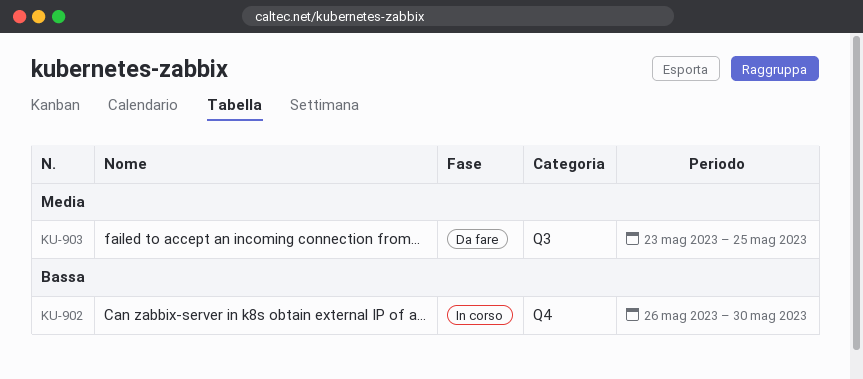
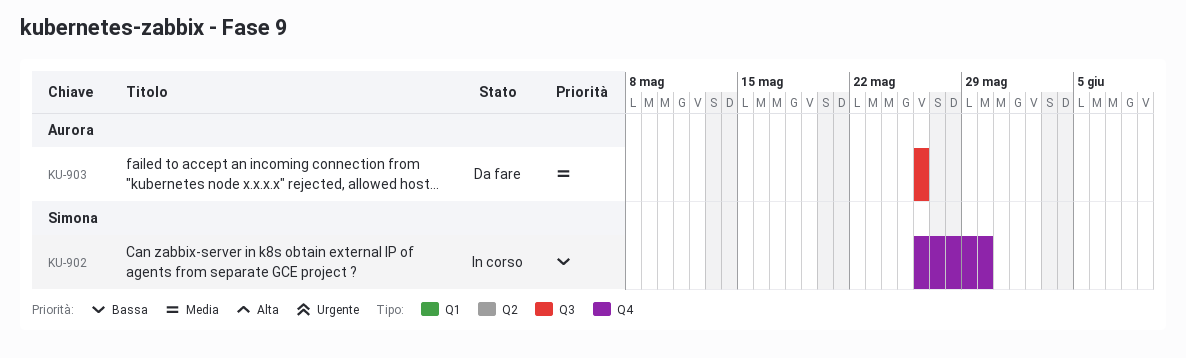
KU-903, start: May 23 -> May 26
KU-903, due: May 25 -> May 26

